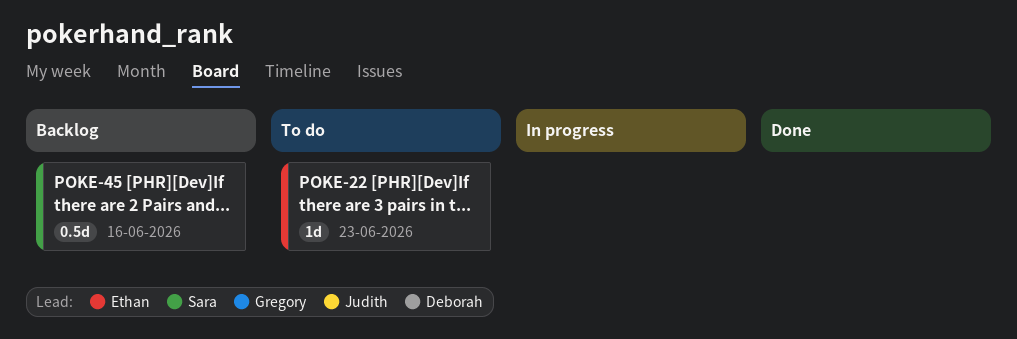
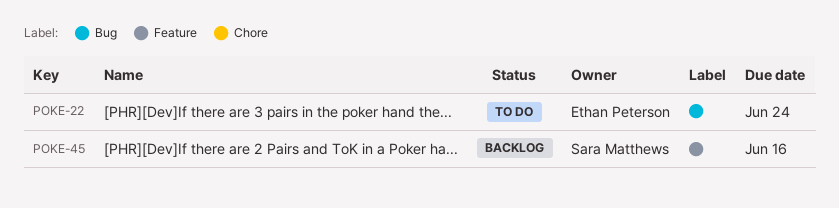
POKE-22, due: Jun 23 -> Jun 24

